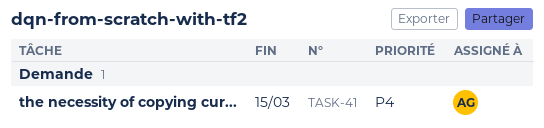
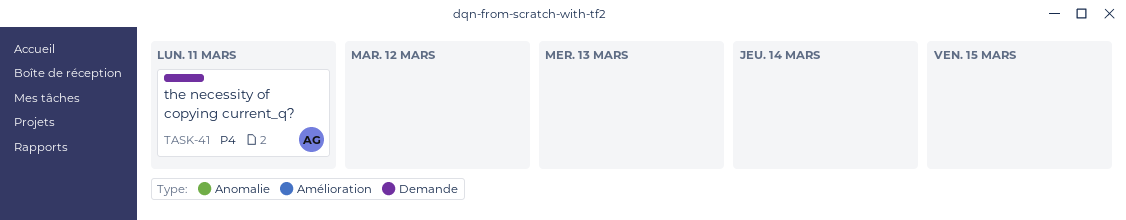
TASK-41, due: Mar 15 -> Mar 11

